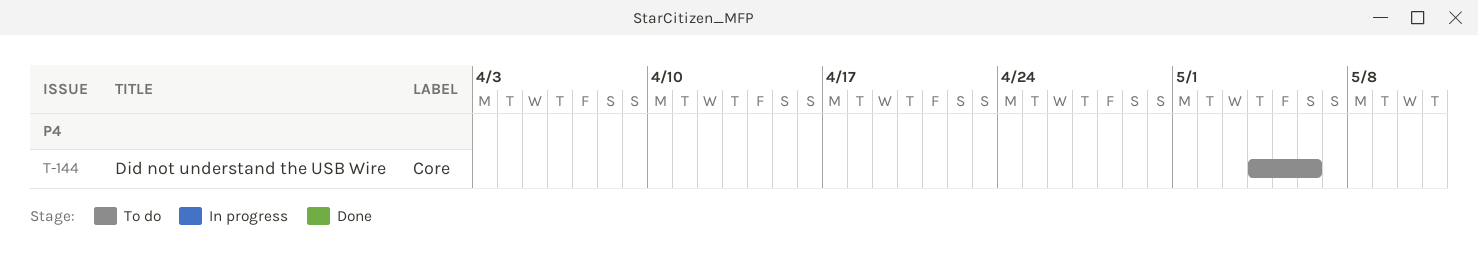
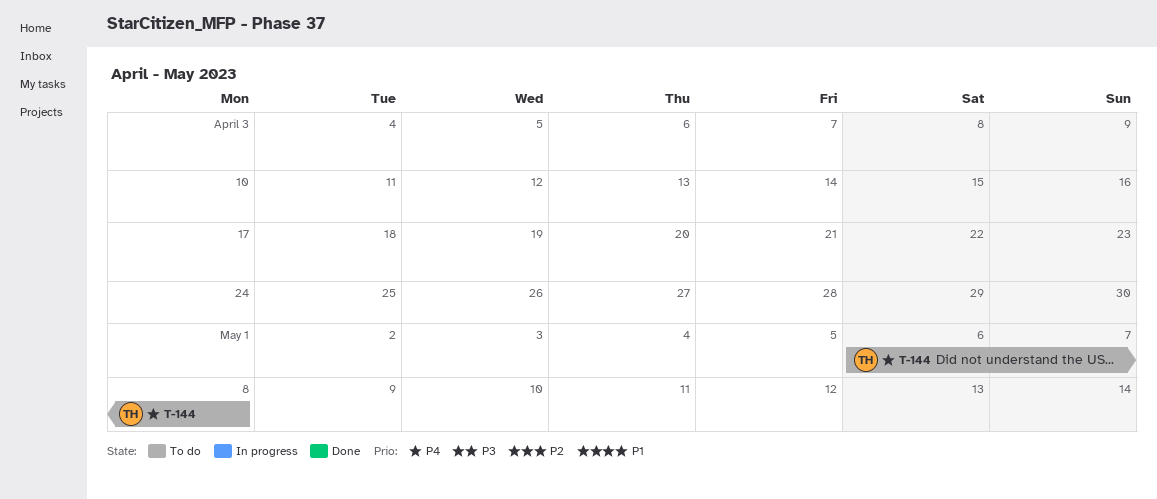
T-144, start: May 4 -> May 6
T-144, due: May 6 -> May 8

